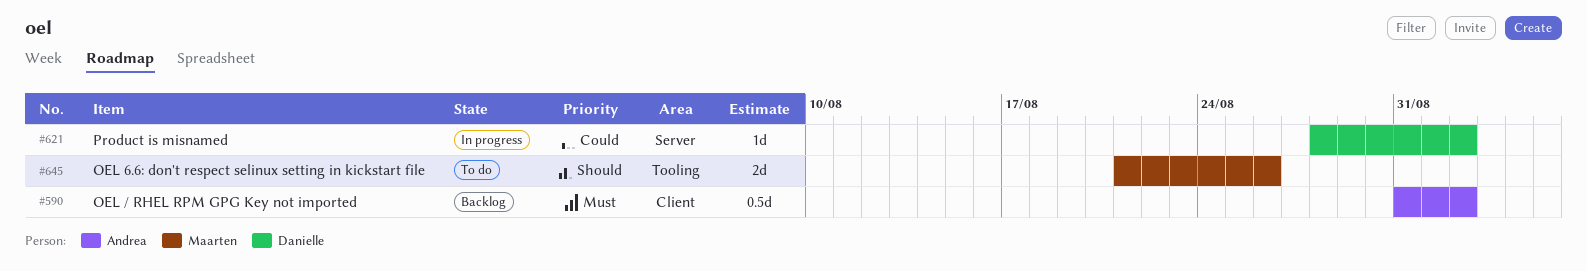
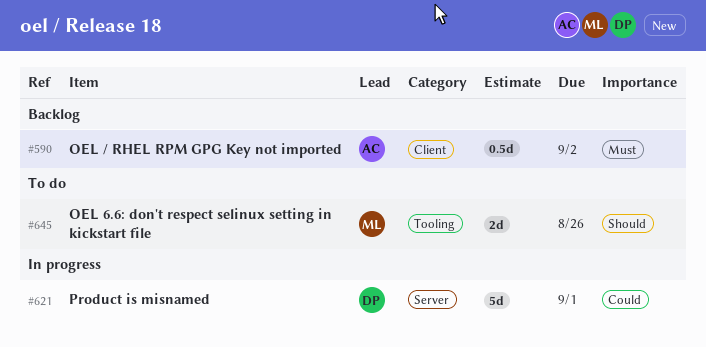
#621, estimate: 1d -> 5d
#621, due: Sep 2 -> Sep 1

